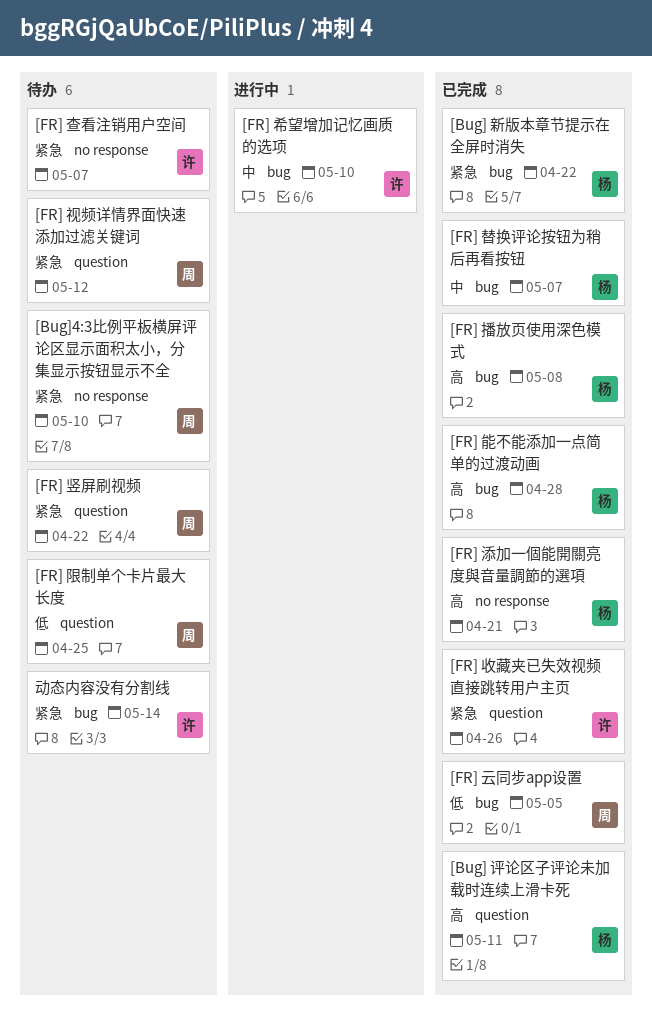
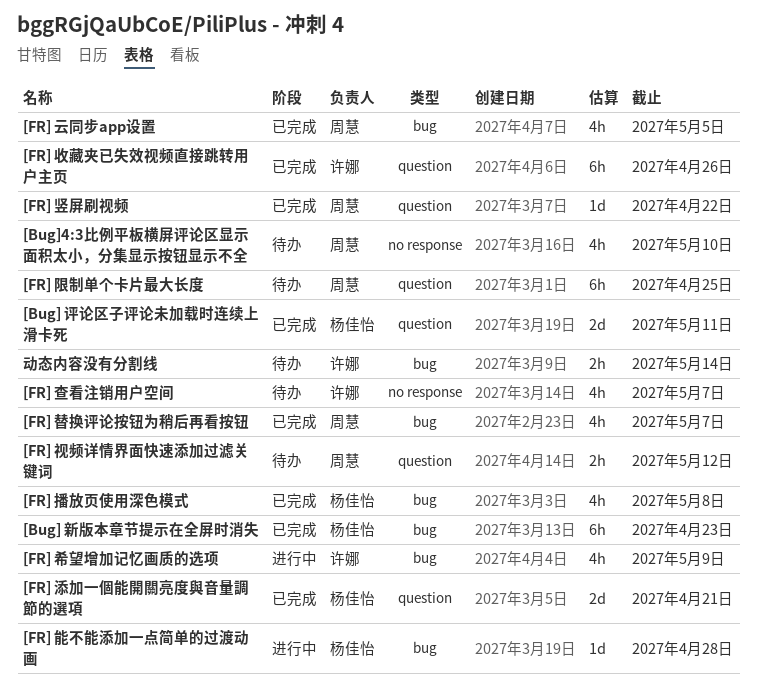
[Bug] 新版本章节提示在全屏时消失, due: Apr 22 -> Apr 23
[FR] 希望增加记忆画质的选项, due: May 10 -> May 9
[FR] 替换评论按钮为稍后再看按钮, owner: 杨佳怡 -> 周慧
[FR] 添加一個能開關亮度與音量調節的選項, label: no response -> question
[FR] 竖屏刷视频, status: 待办 -> 已完成
[FR] 能不能添加一点简单的过渡动画, status: 已完成 -> 进行中

